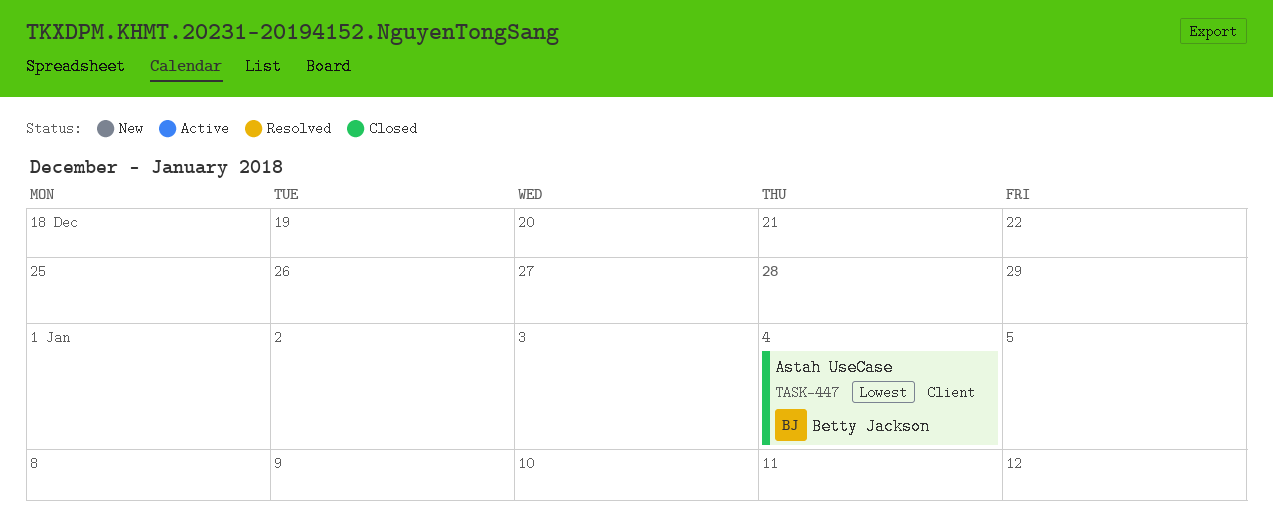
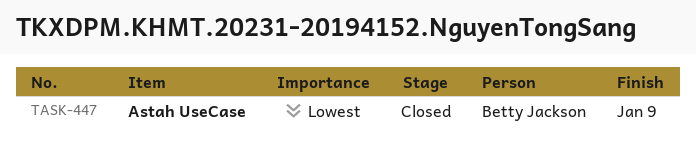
TASK-447, due: Jan 4 -> Jan 9

